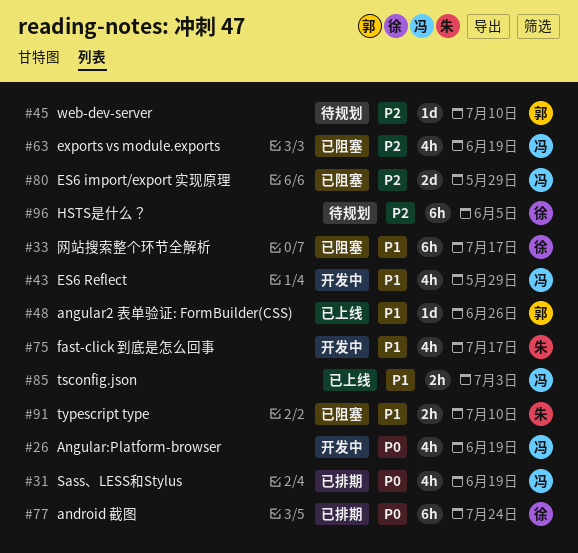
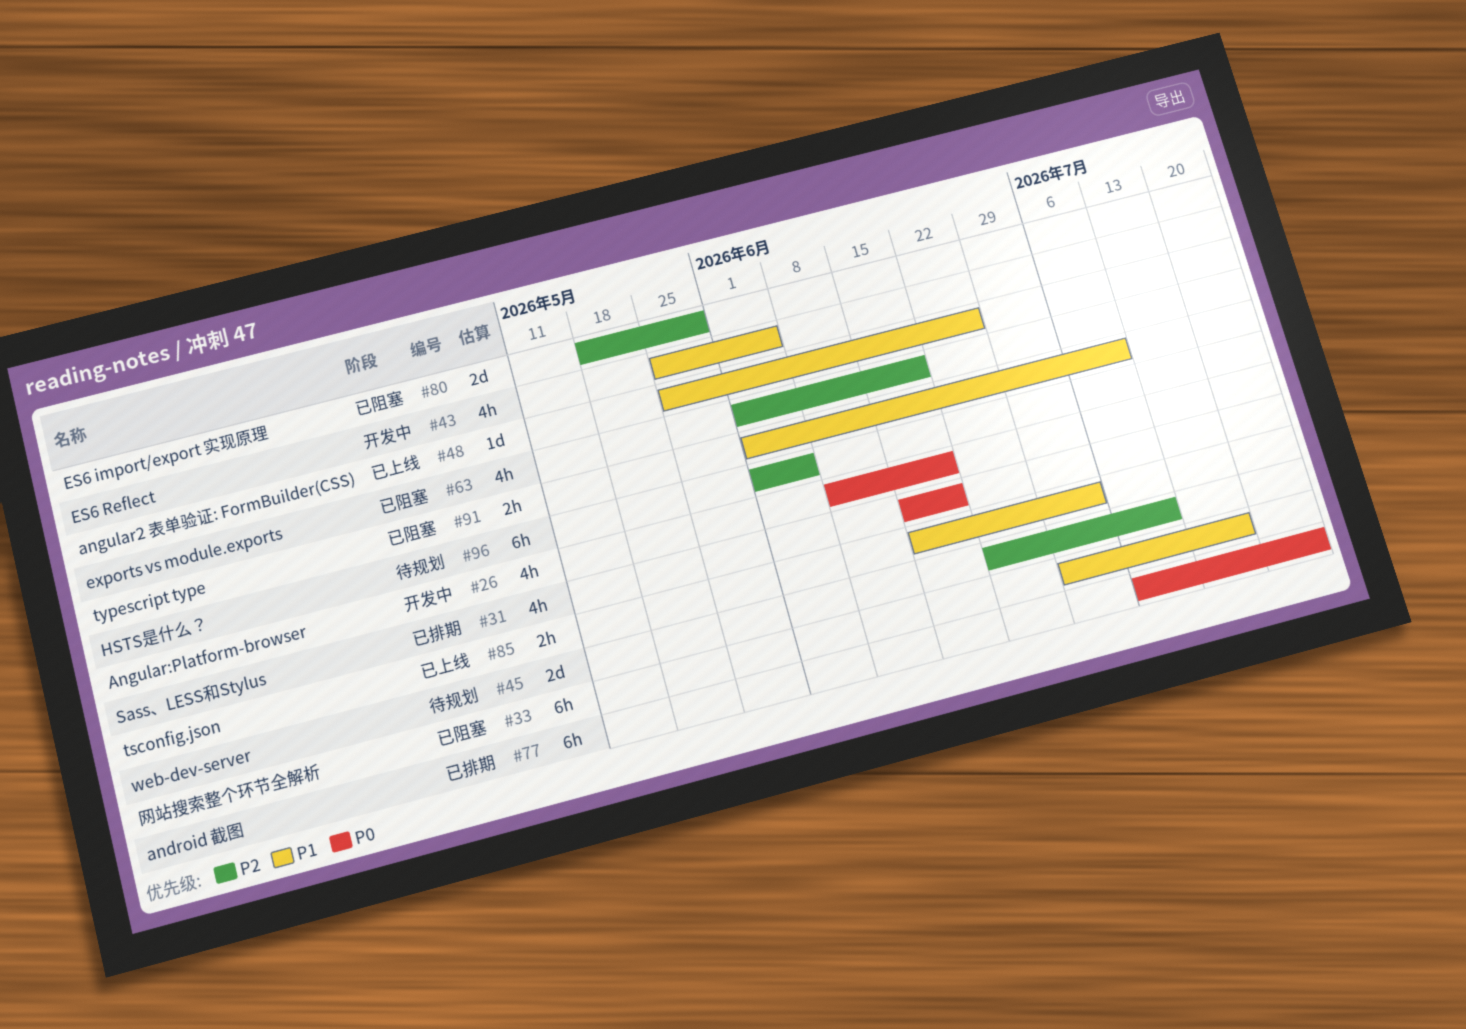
#43, due: May 29 -> Jun 5
#45, estimate: 1d -> 2d
#75: present -> none

